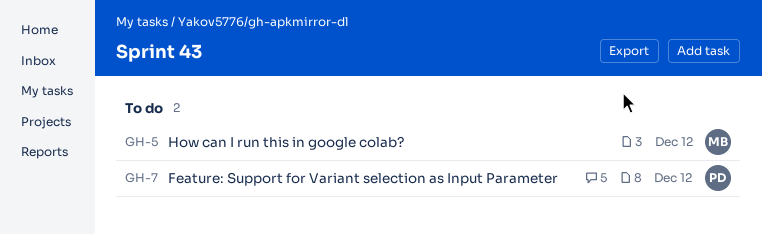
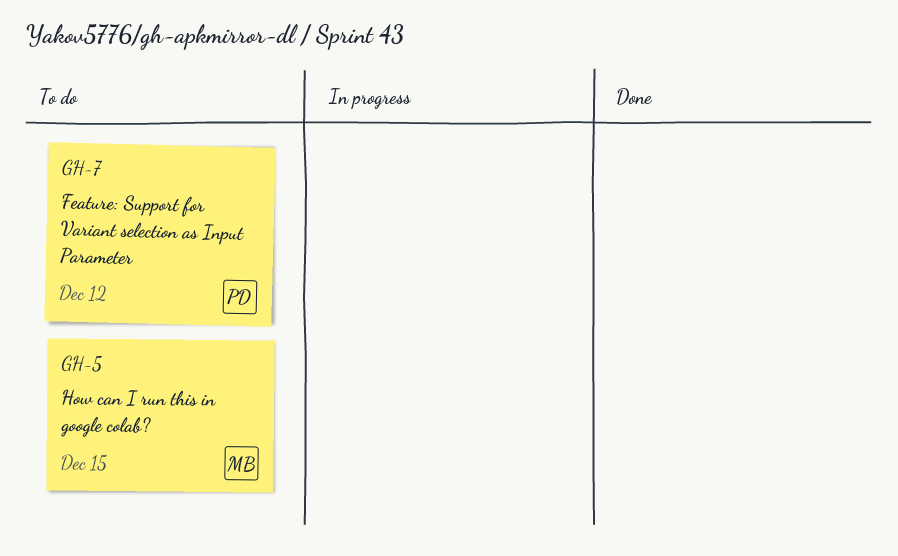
GH-5, due: Dec 12 -> Dec 15

